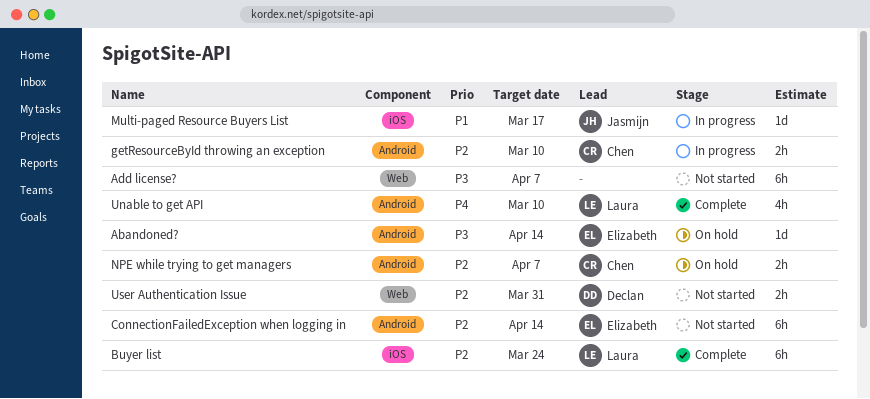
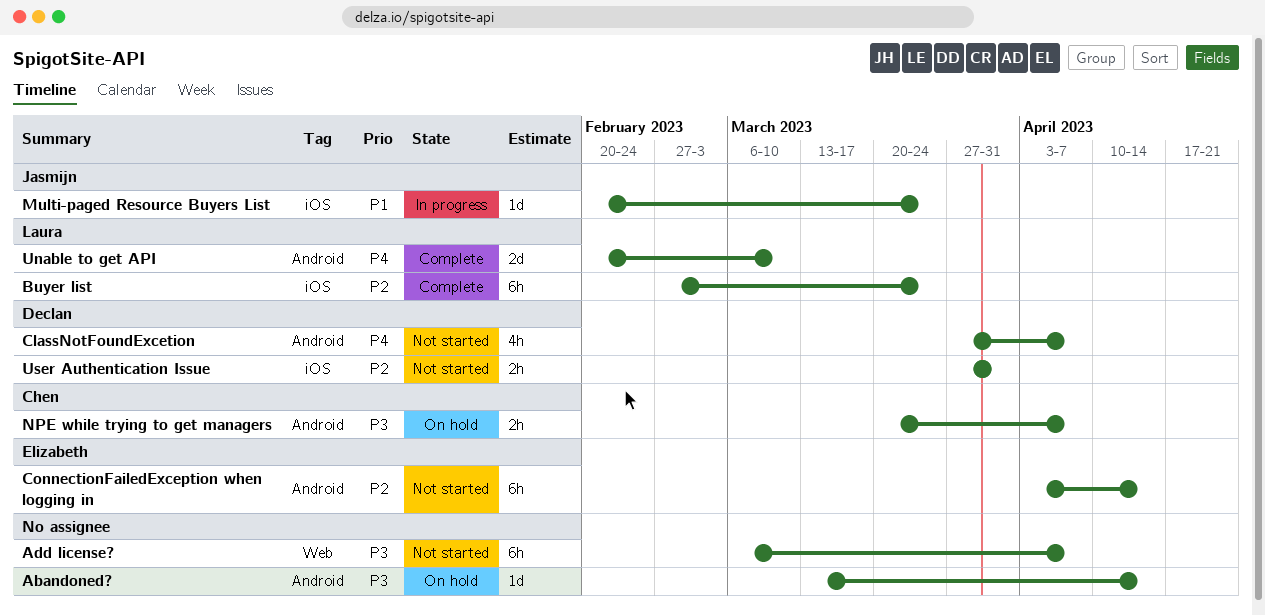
Abandoned?, owner: Elizabeth -> none
ClassNotFoundExcetion: none -> present
getResourceById throwing an exception: present -> none
Multi-paged Resource Buyers List, due: Mar 17 -> Mar 24
NPE while trying to get managers, priority: P2 -> P3
Unable to get API, estimate: 4h -> 2d
User Authentication Issue, label: Web -> iOS

